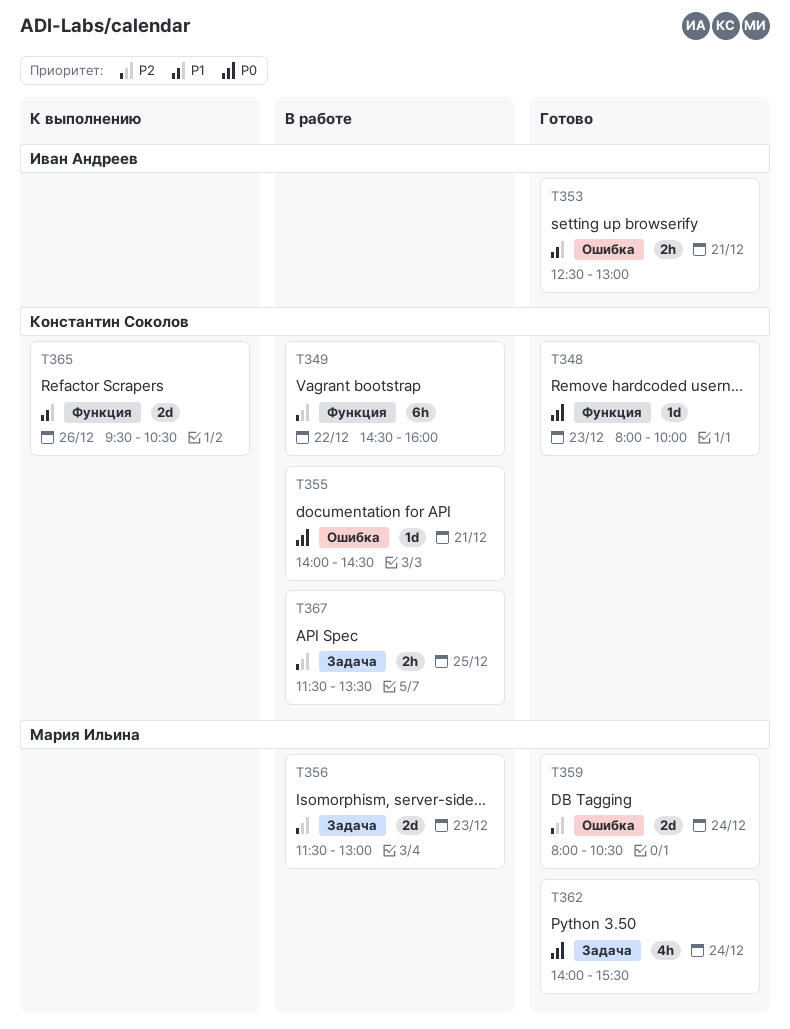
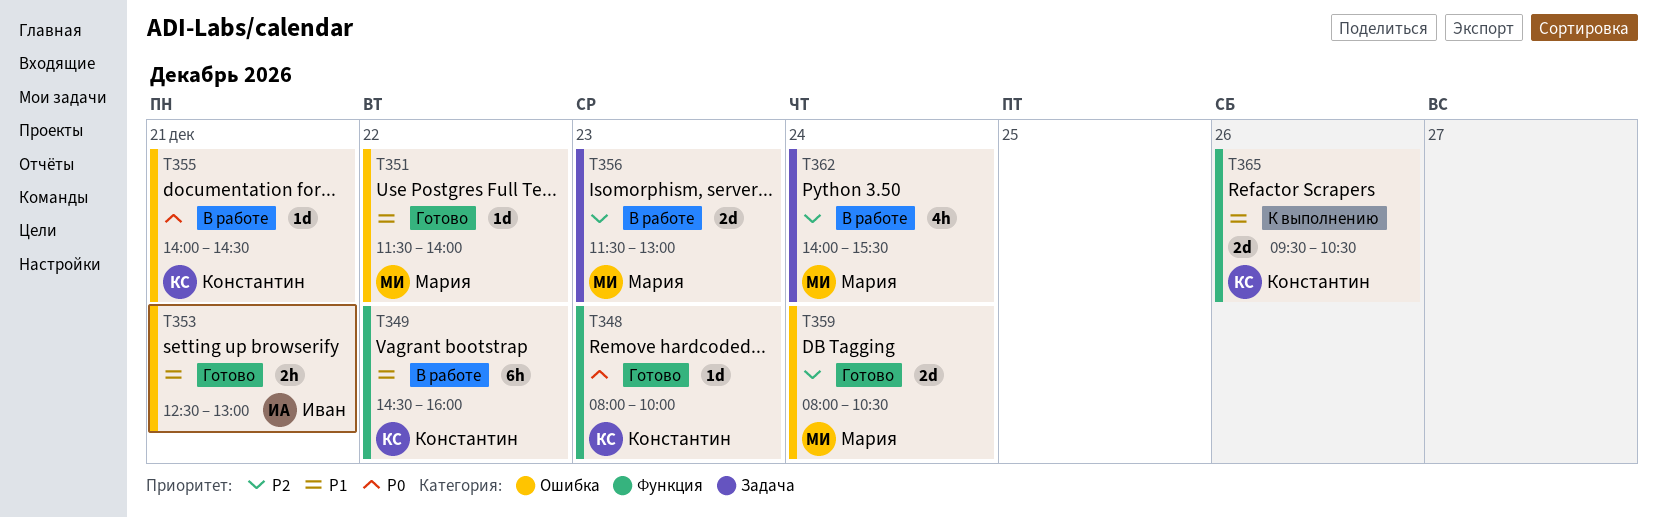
T349, priority: P2 -> P1
T351: none -> present
T362, status: Готово -> В работе
T362, priority: P0 -> P2
T367: present -> none

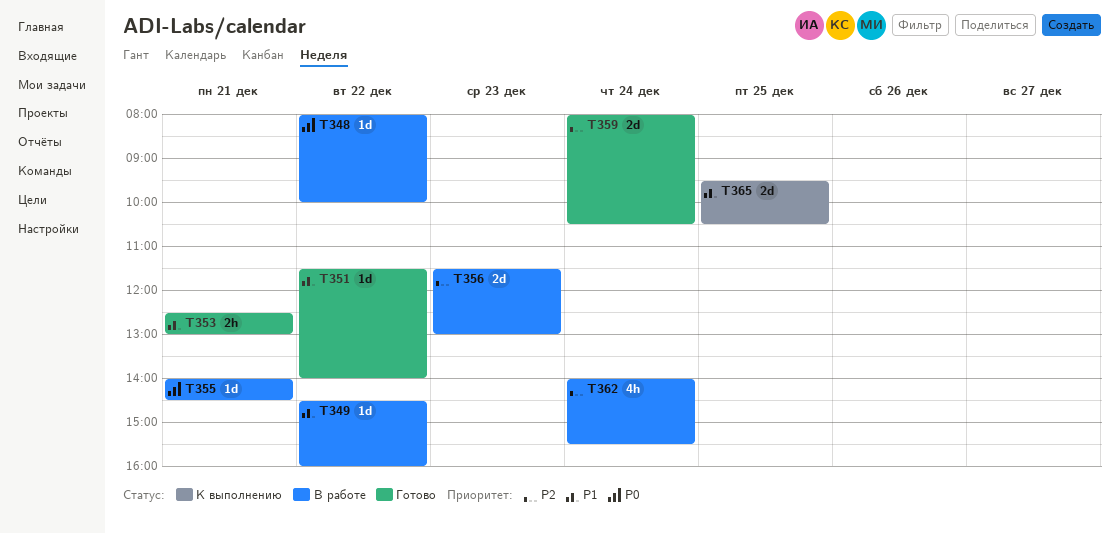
T348, status: Готово -> В работе
T348, day: Dec 23 -> Dec 22
T349, estimate: 6h -> 1d
T365, day: Dec 26 -> Dec 25

